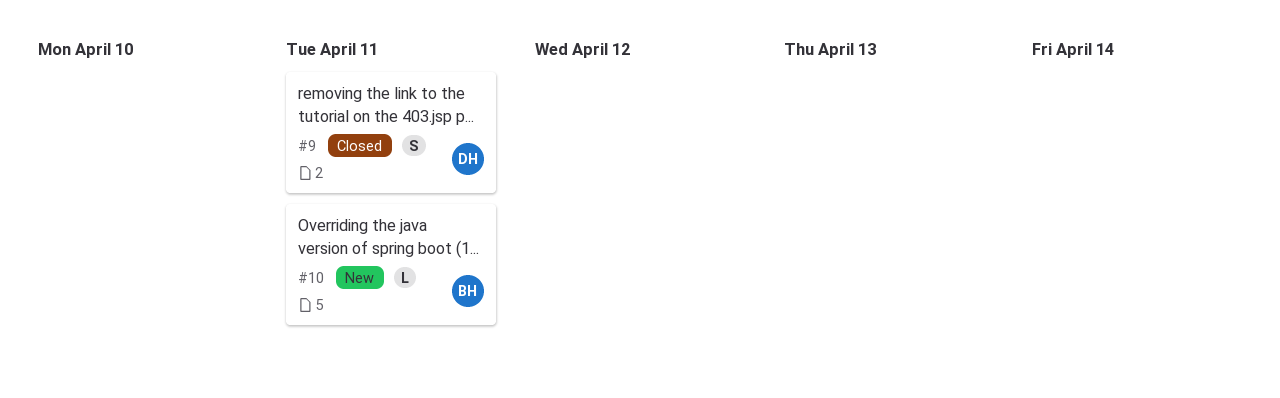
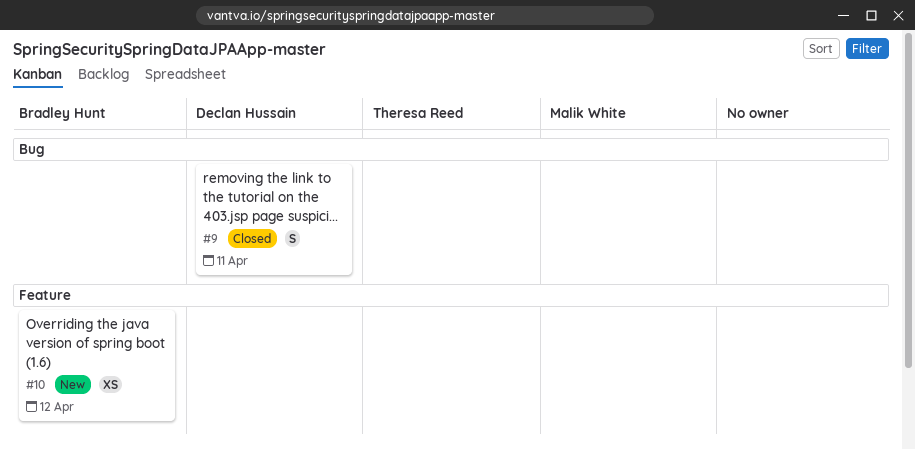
#10, estimate: L -> XS
#10, due: Apr 11 -> Apr 12

